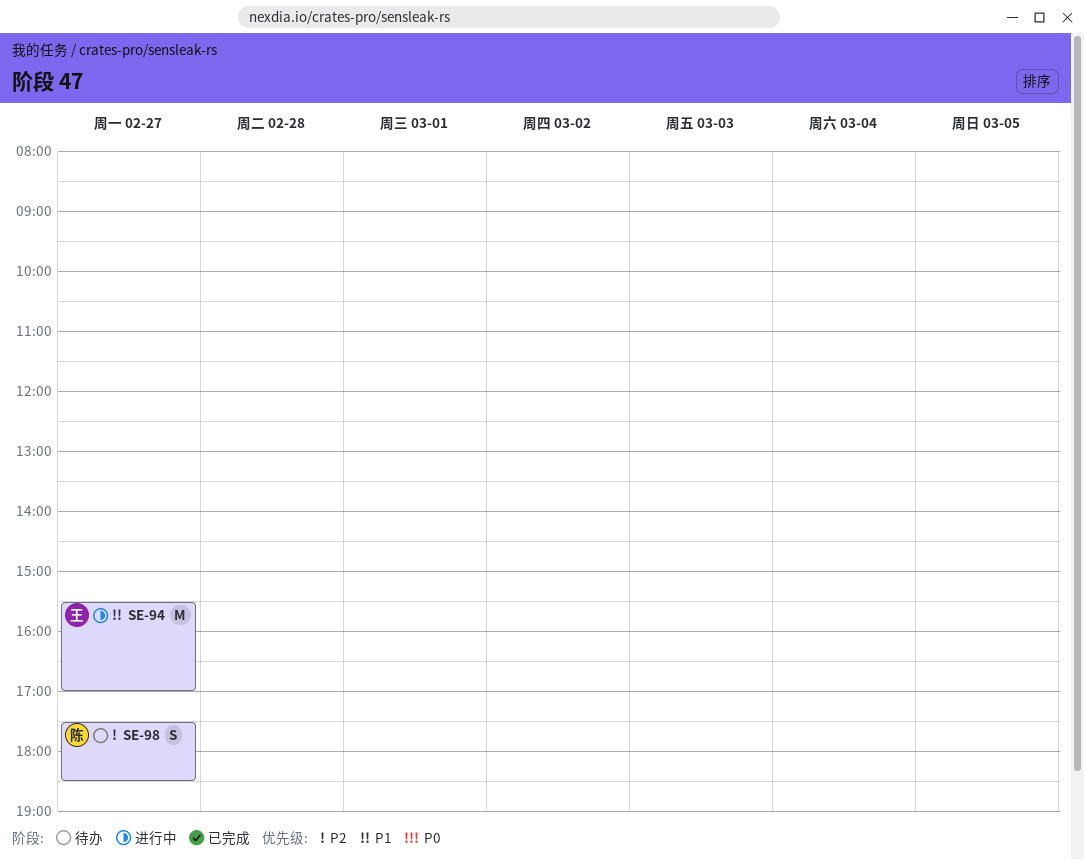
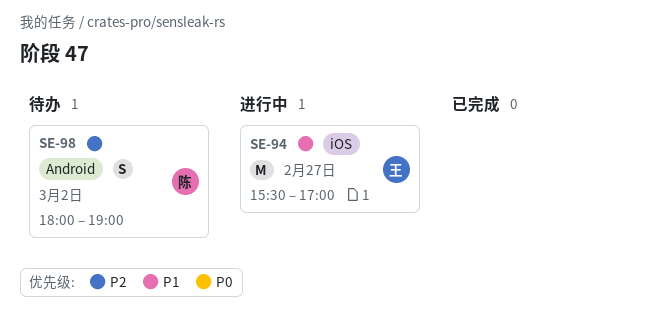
SE-98, day: Feb 27 -> Mar 2
SE-98, begins: 17:30 -> 18:00
SE-98, ends: 18:30 -> 19:00

